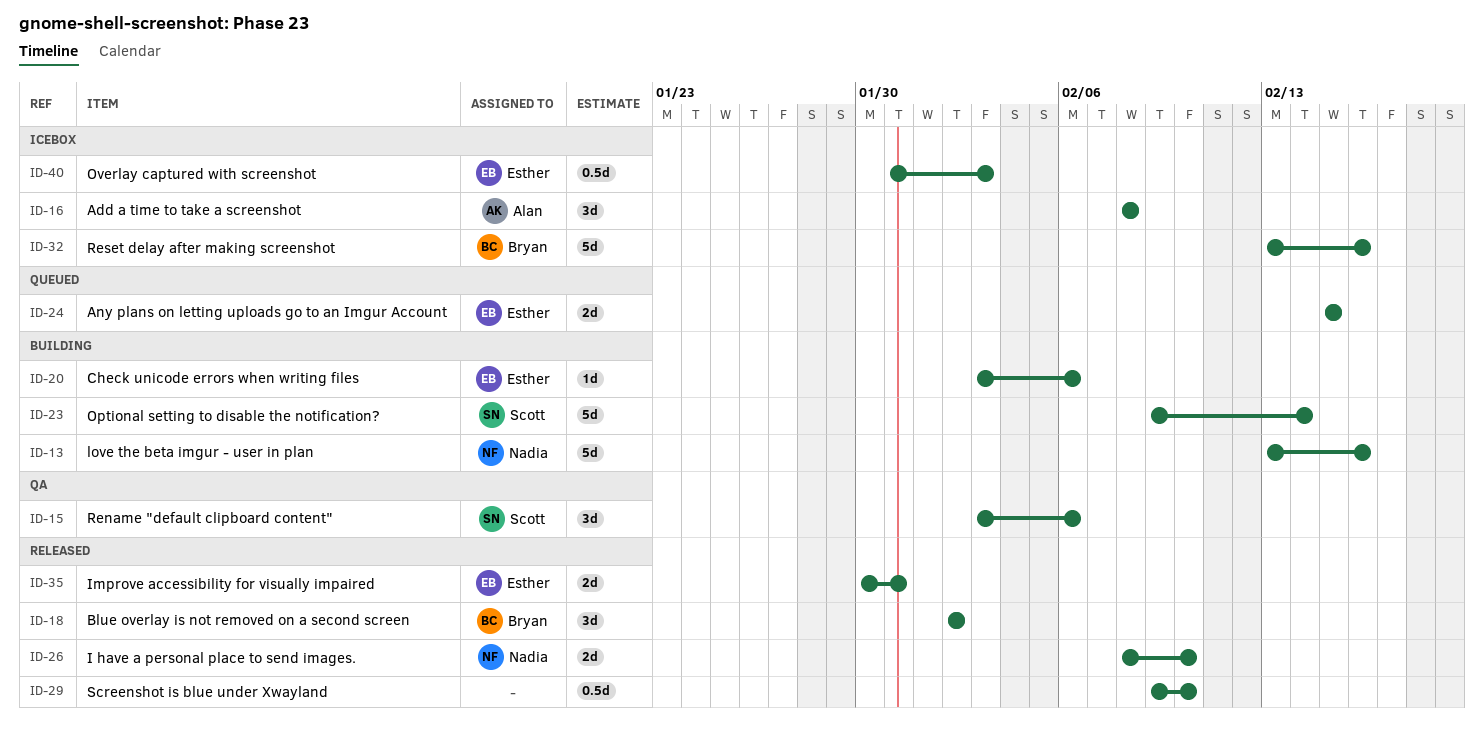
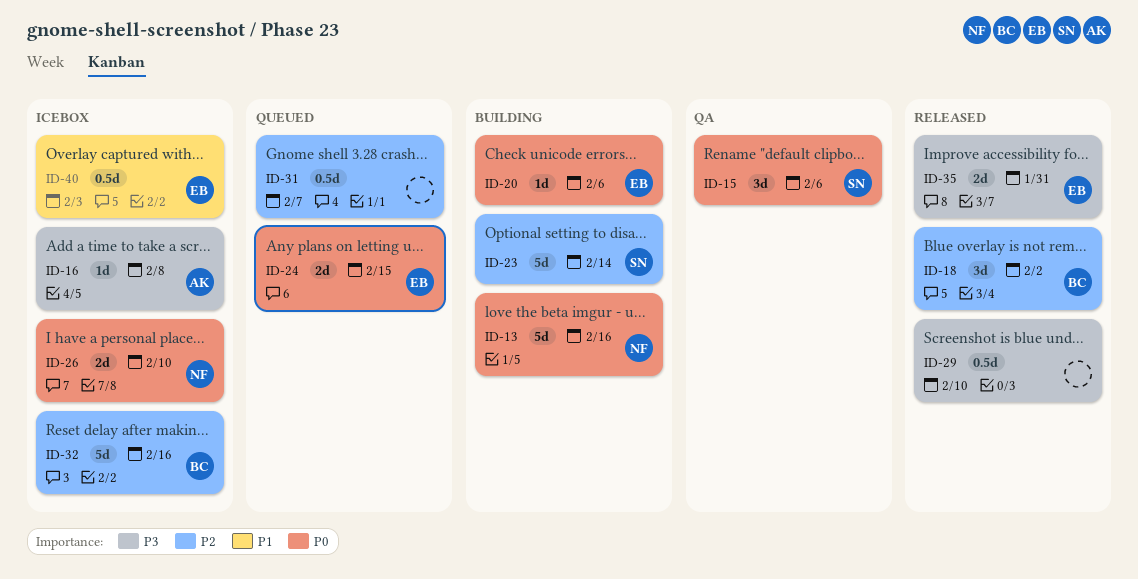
ID-16, estimate: 3d -> 1d
ID-26, status: Released -> Icebox
ID-31: none -> present

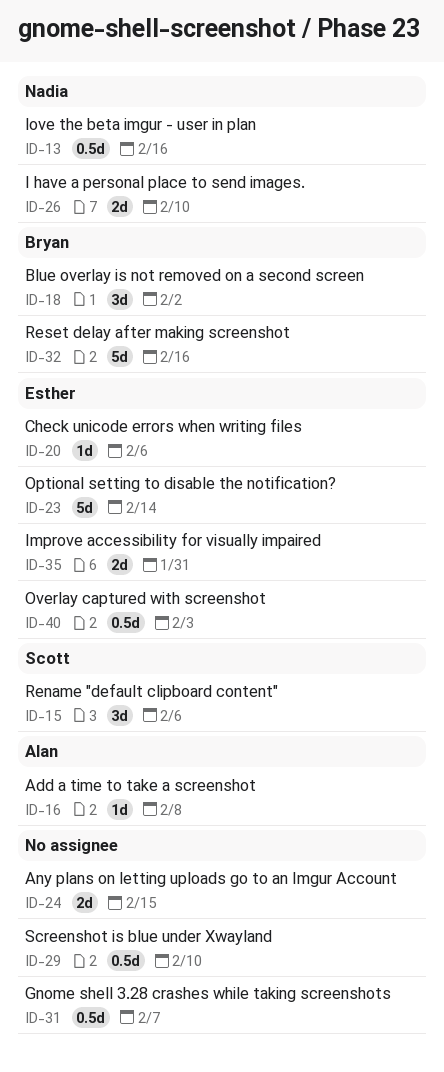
ID-13, estimate: 5d -> 0.5d
ID-23, owner: Scott -> Esther
ID-24, owner: Esther -> none

